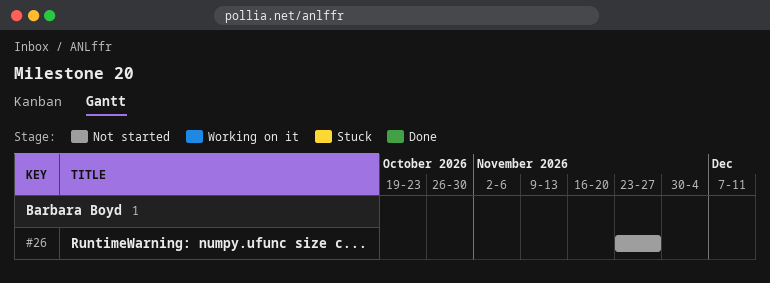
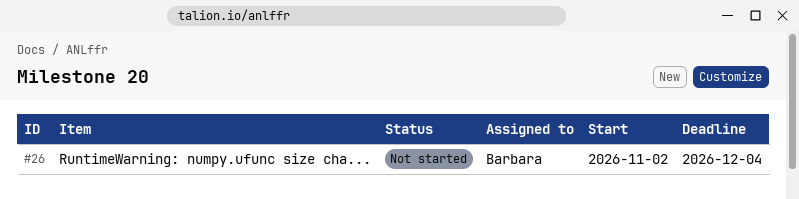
#26, start: Nov 23 -> Nov 2
#26, due: Nov 27 -> Dec 4

